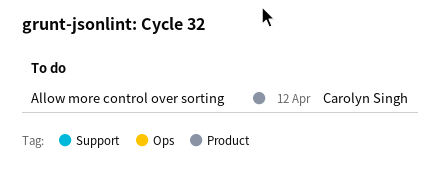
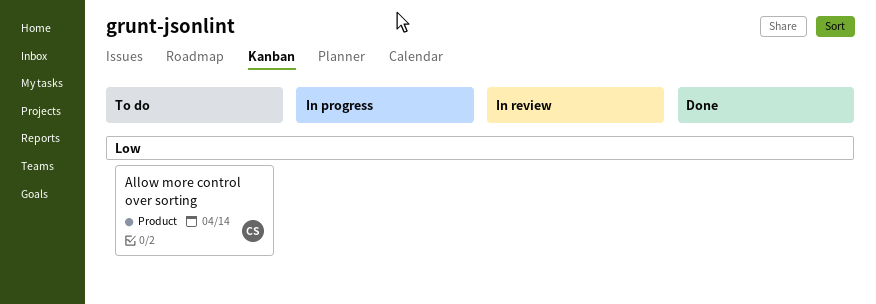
Allow more control over sorting, due: Apr 12 -> Apr 14

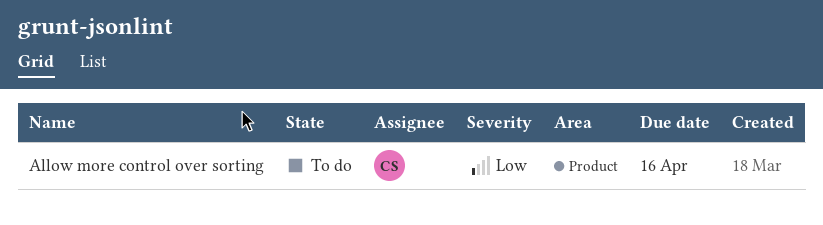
Allow more control over sorting, due: Apr 14 -> Apr 16

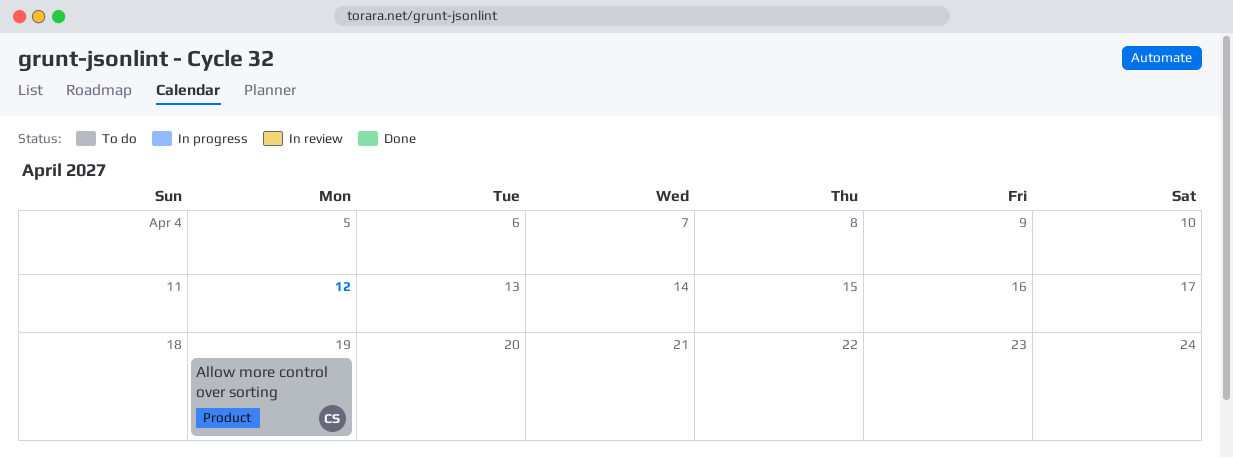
Allow more control over sorting, due: Apr 16 -> Apr 19

